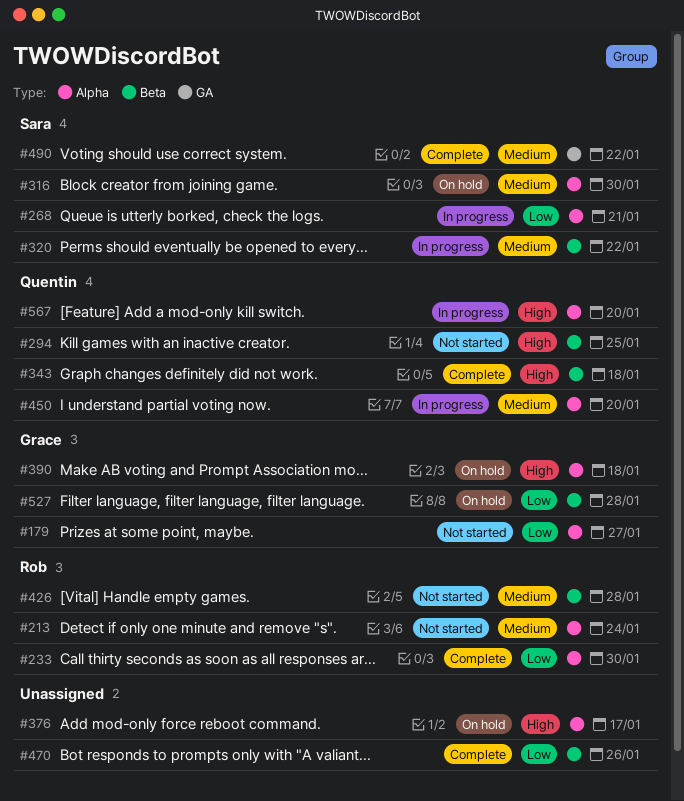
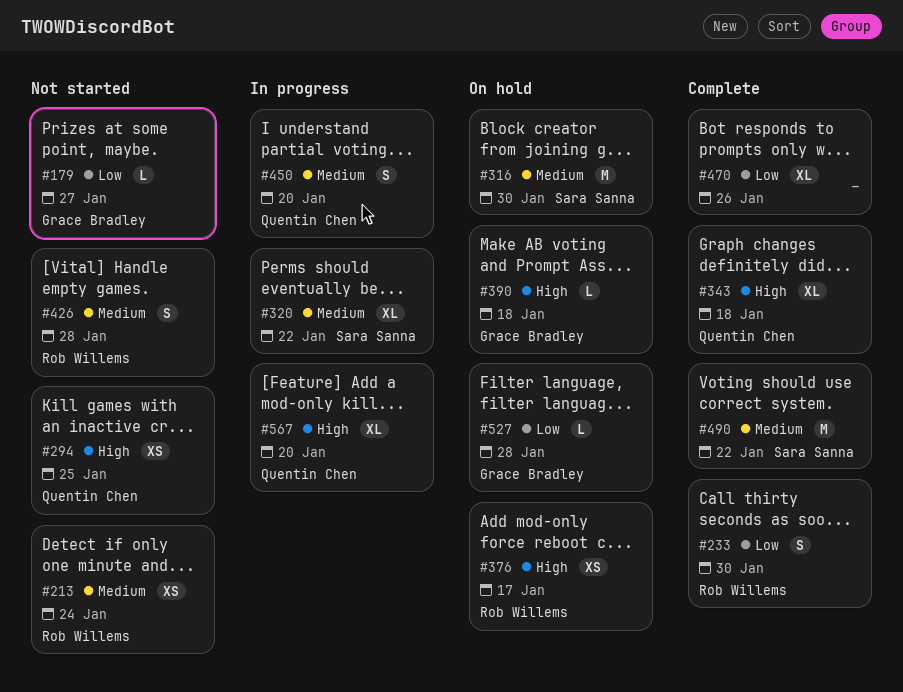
#268: present -> none
#376, owner: none -> Rob Willems

